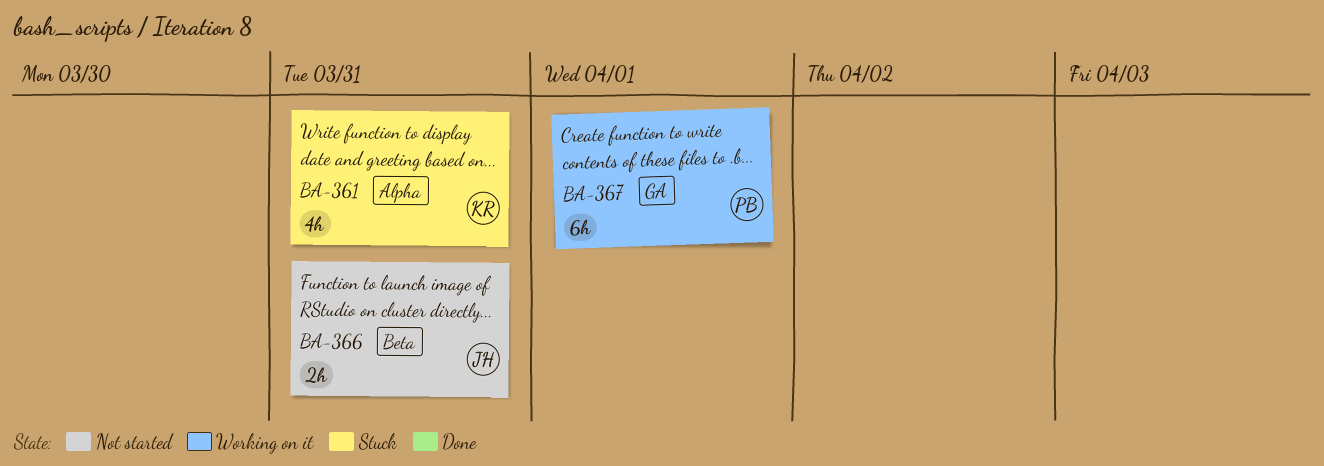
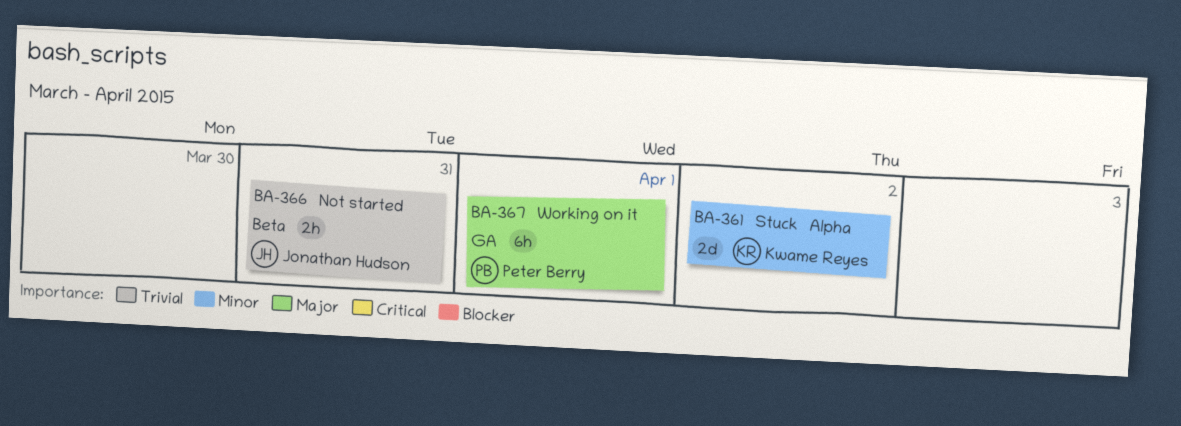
BA-361, estimate: 4h -> 2d
BA-361, due: Mar 31 -> Apr 2

